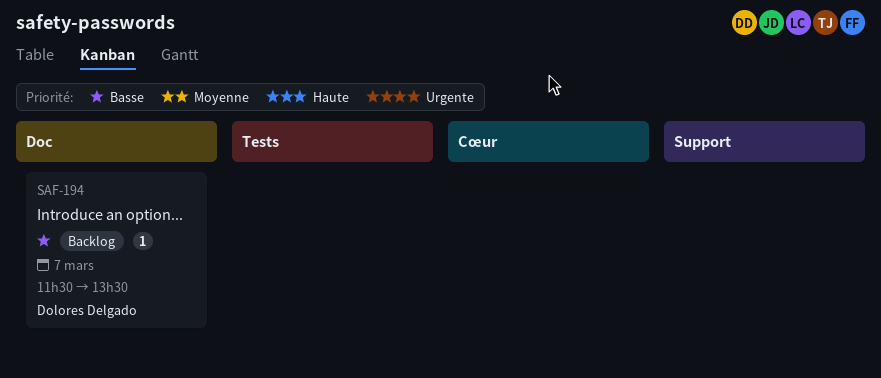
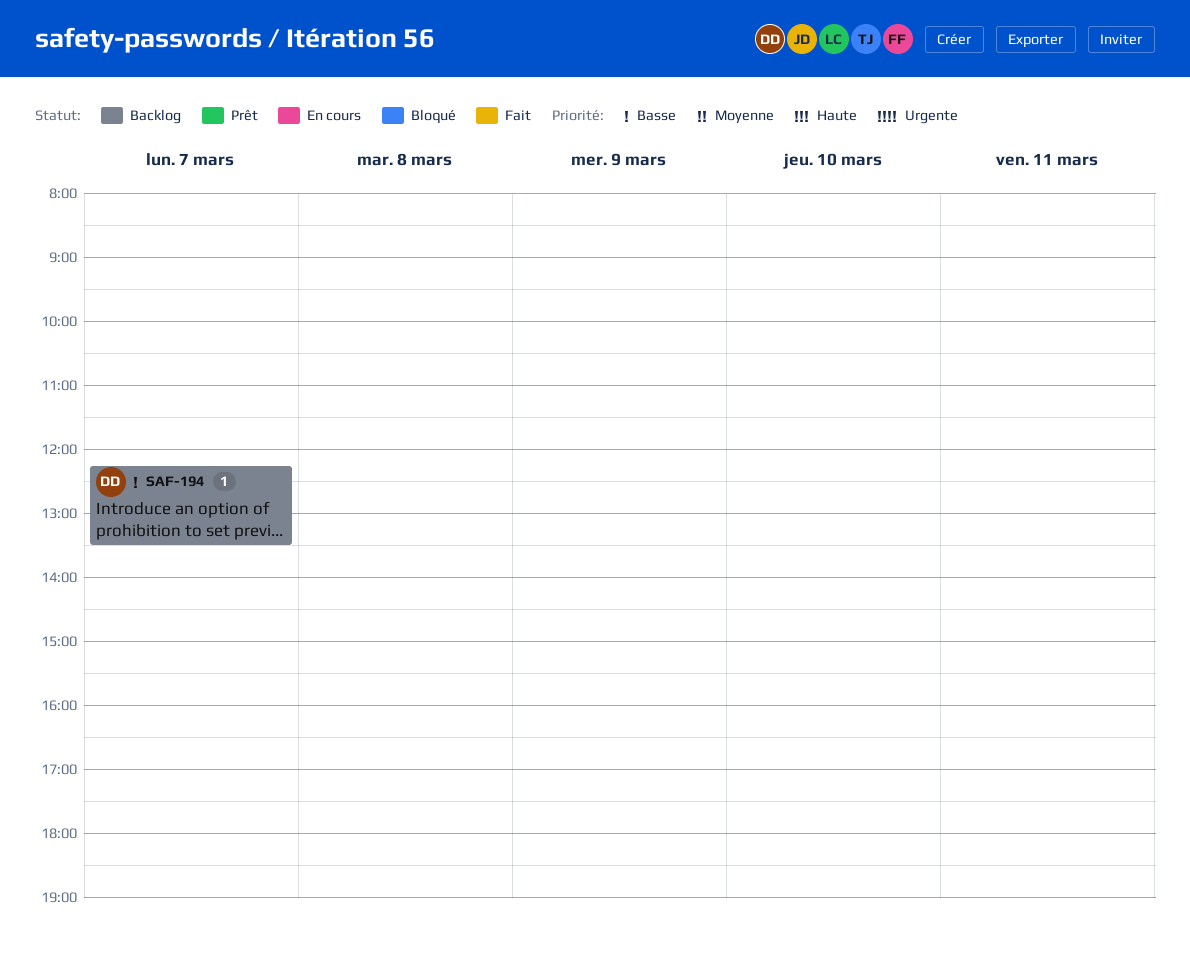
SAF-194, begins: 11:30 -> 12:15

